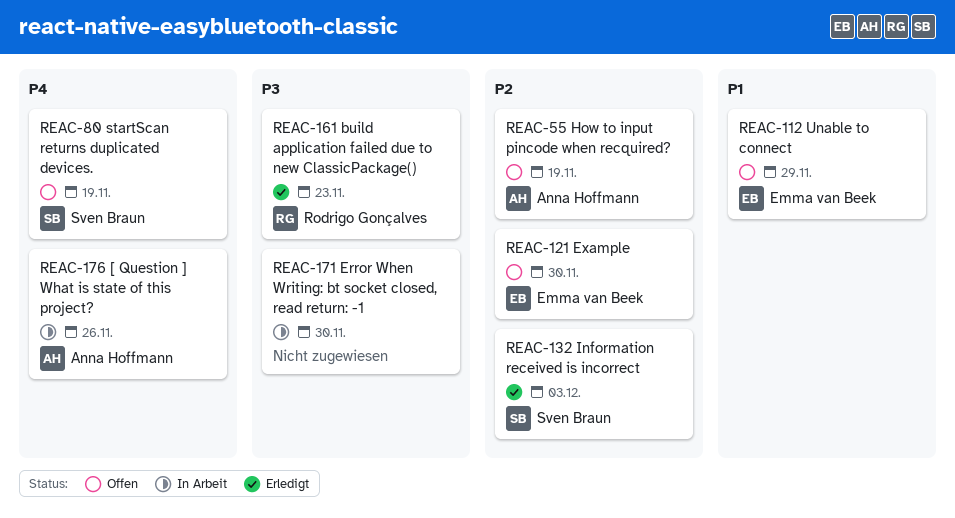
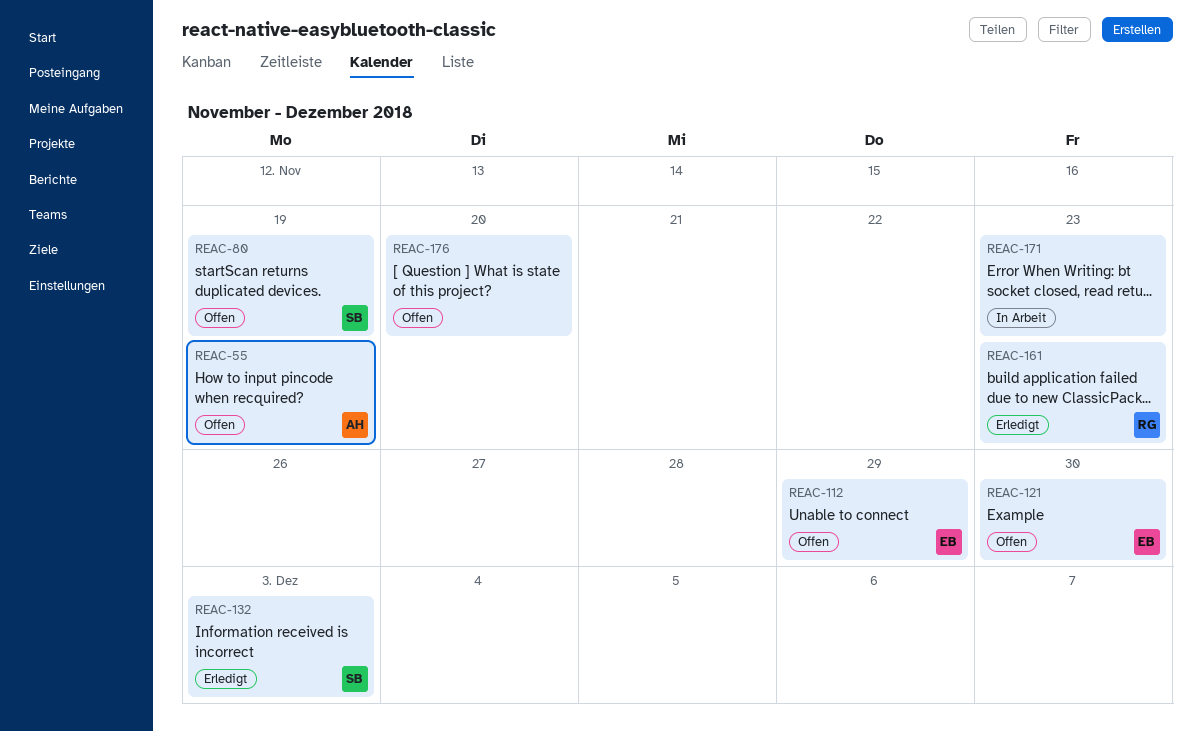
REAC-171, due: Nov 30 -> Nov 23
REAC-176, status: In Arbeit -> Offen
REAC-176, owner: Anna Hoffmann -> none
REAC-176, due: Nov 26 -> Nov 20

